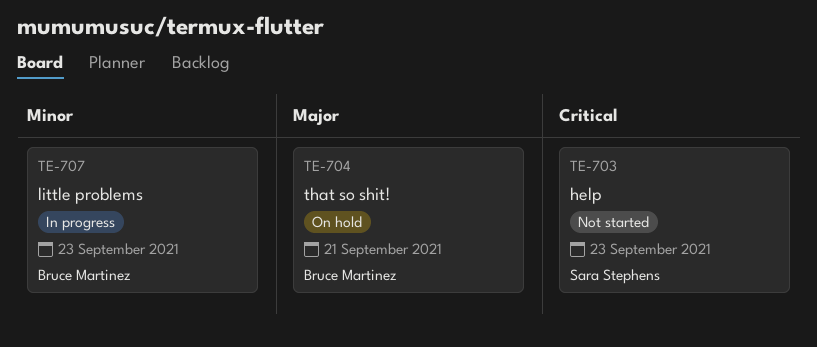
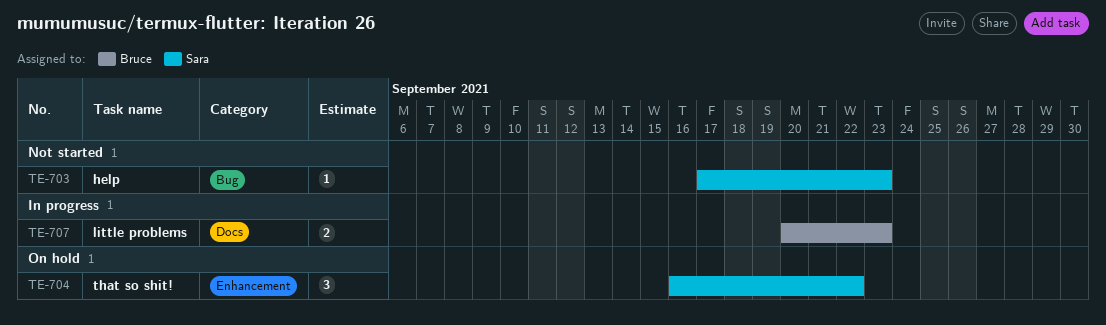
TE-704, owner: Bruce Martinez -> Sara Stephens
TE-704, due: Sep 21 -> Sep 22

